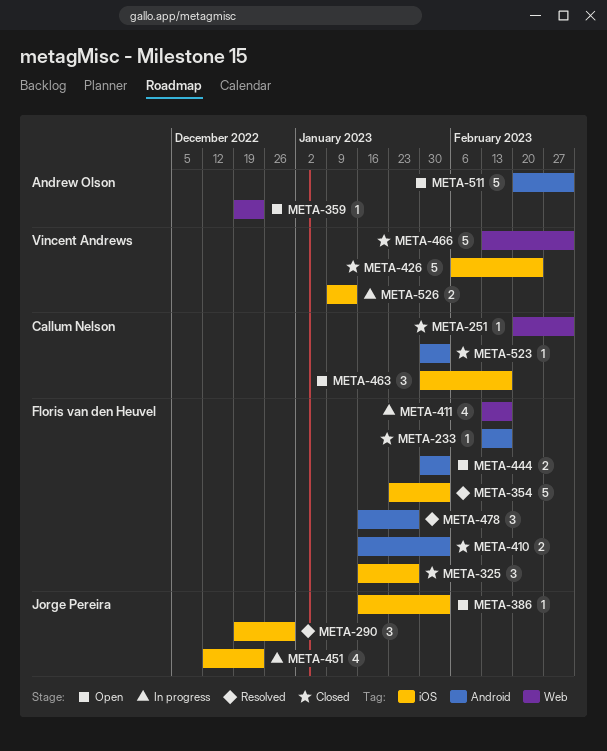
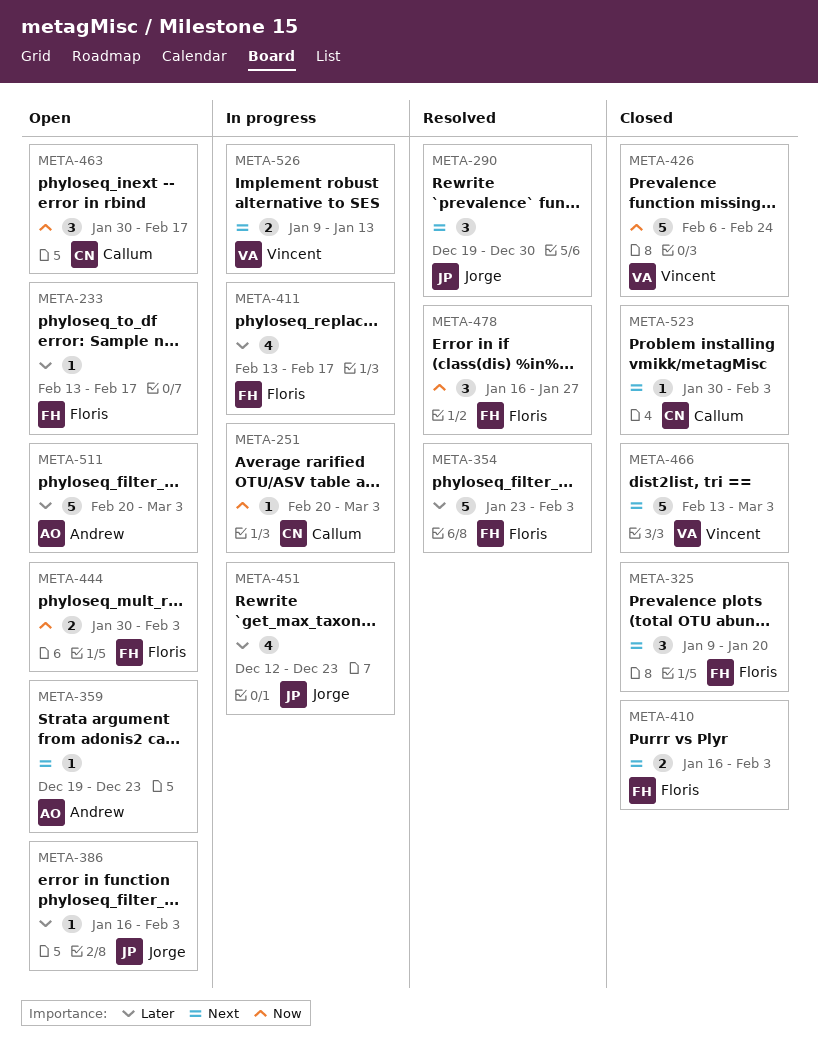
META-233, status: Closed -> Open
META-251, status: Closed -> In progress
META-325, start: Jan 16 -> Jan 9
META-325, due: Jan 27 -> Jan 20

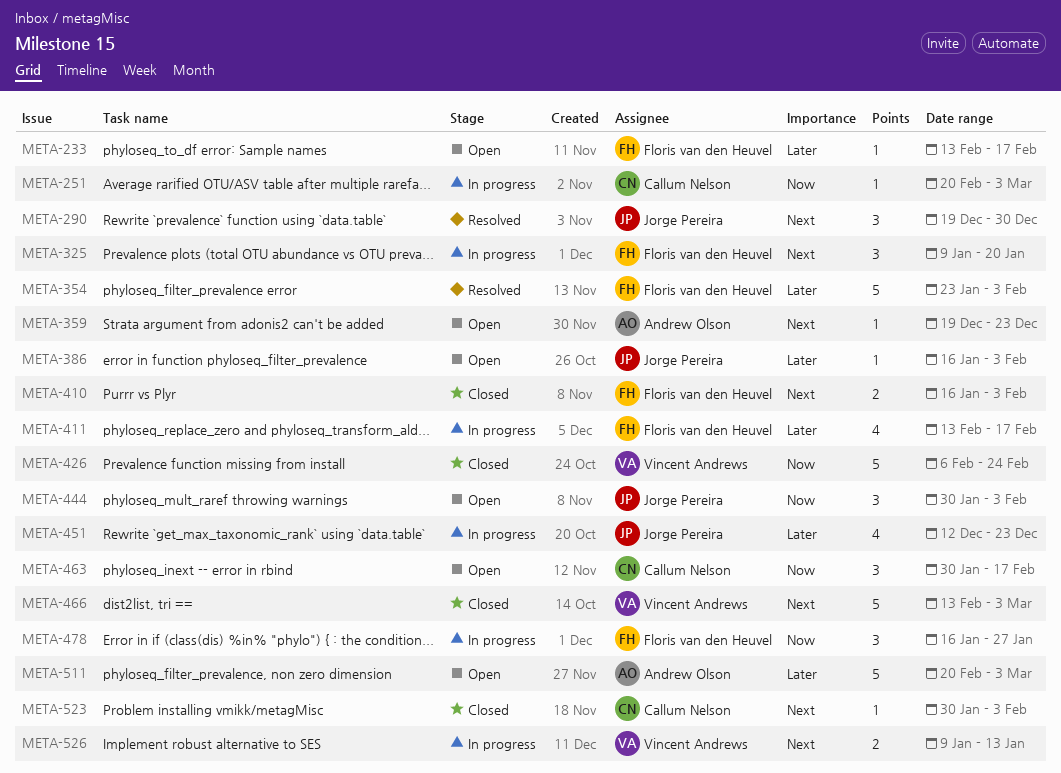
META-325, status: Closed -> In progress
META-444, owner: Floris van den Heuvel -> Jorge Pereira
META-444, estimate: 2 -> 3
META-478, status: Resolved -> In progress

